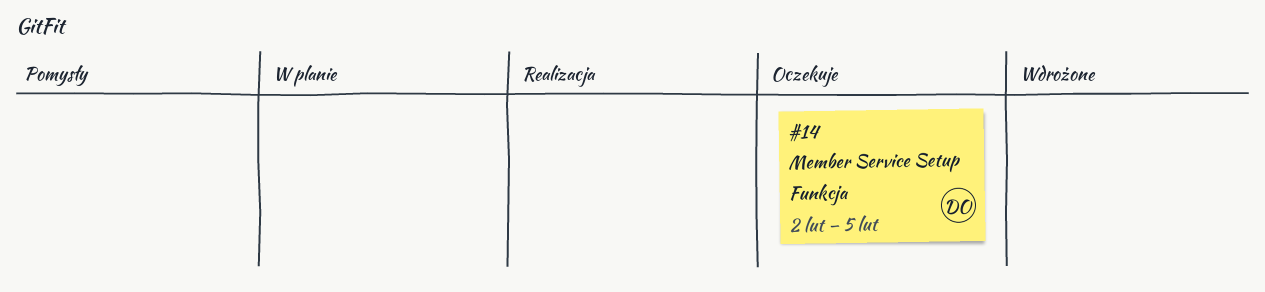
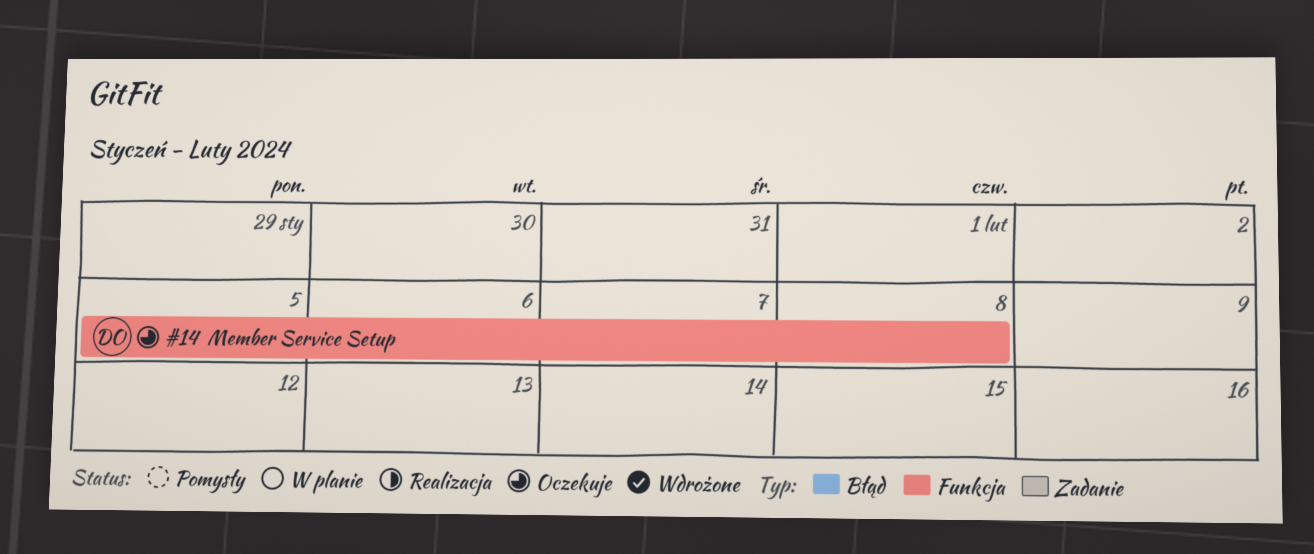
#14, start: Feb 2 -> Feb 5
#14, due: Feb 5 -> Feb 8

